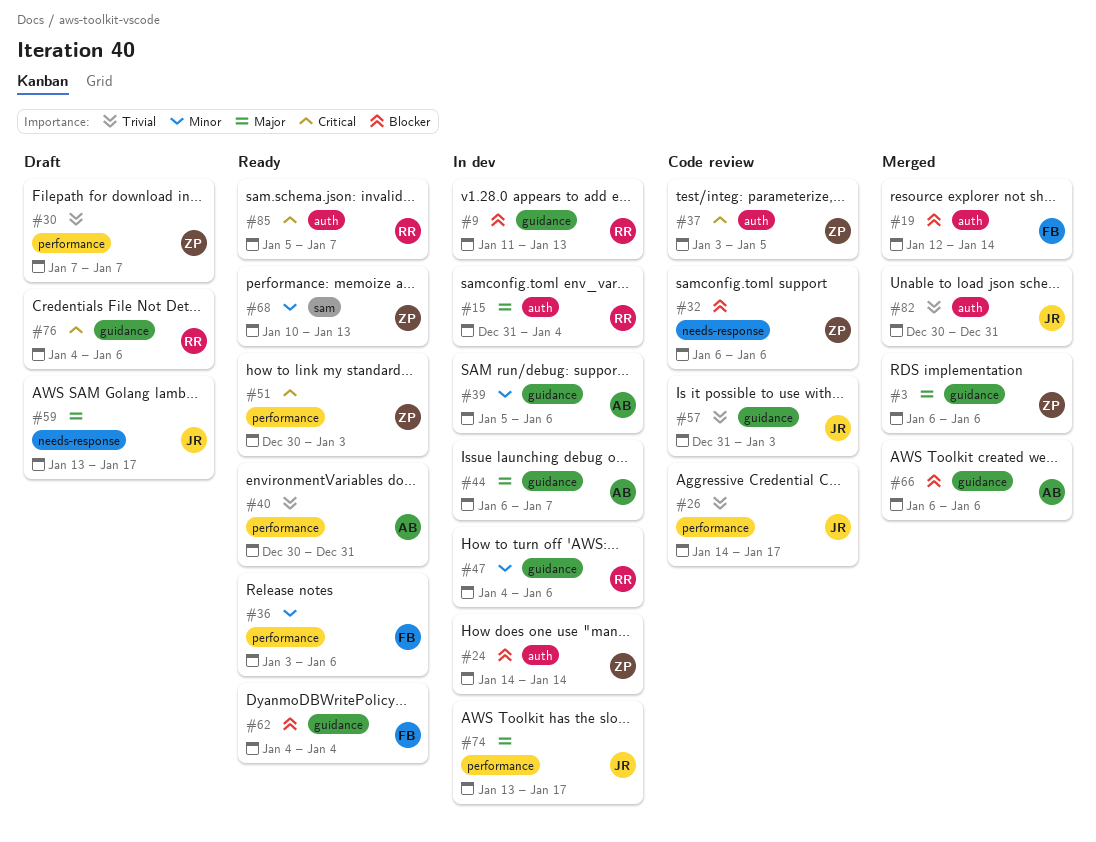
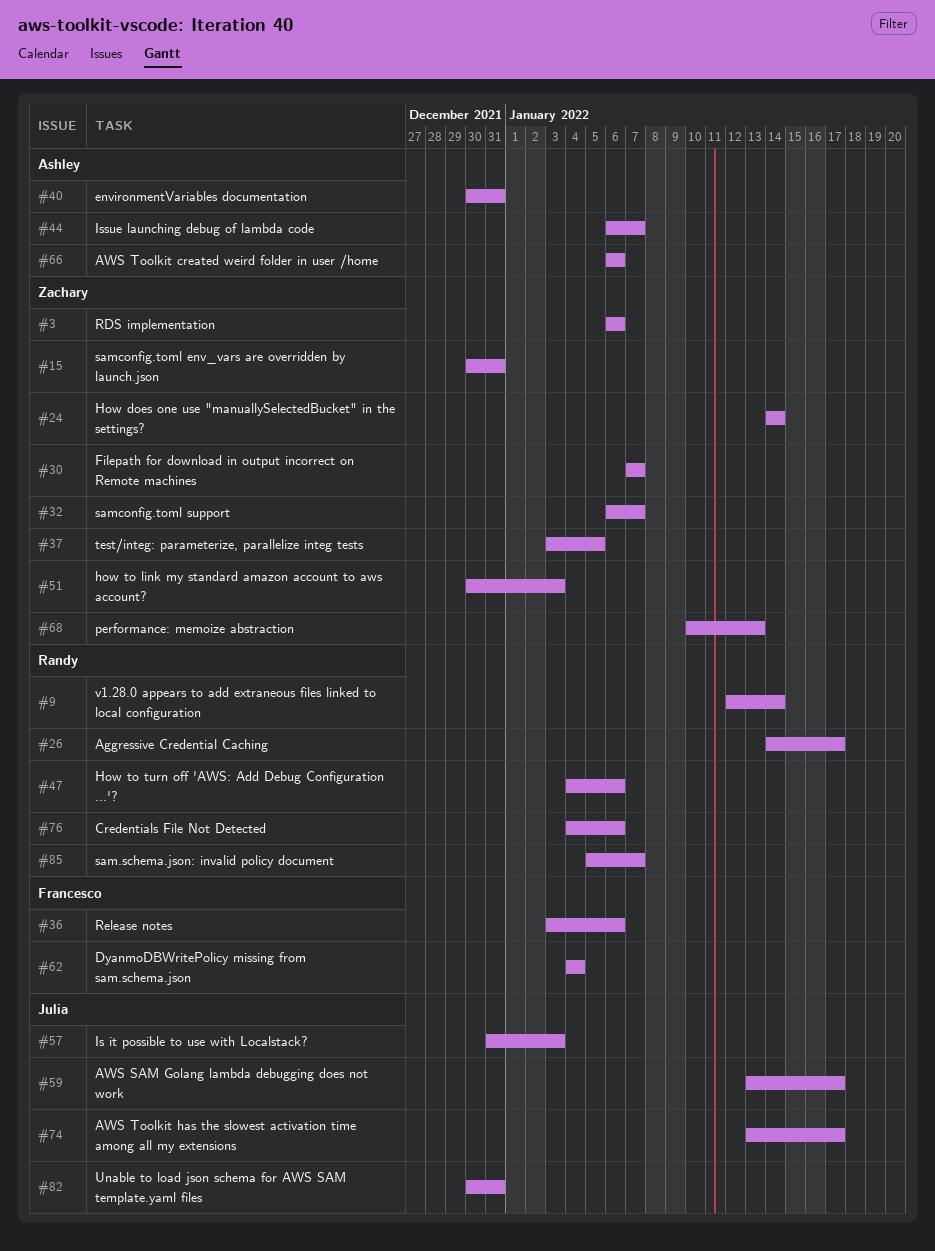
#9, start: Jan 11 -> Jan 12
#9, due: Jan 13 -> Jan 14
#15, owner: Randy -> Zachary
#15, start: Dec 31 -> Dec 30
#15, due: Jan 4 -> Dec 31
#19: present -> none
#26, owner: Julia -> Randy
#32, due: Jan 6 -> Jan 7
#39: present -> none

